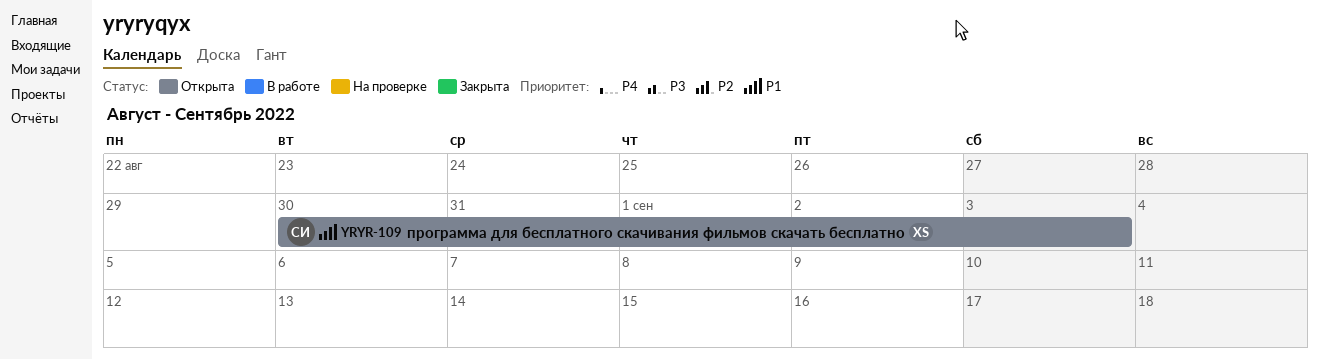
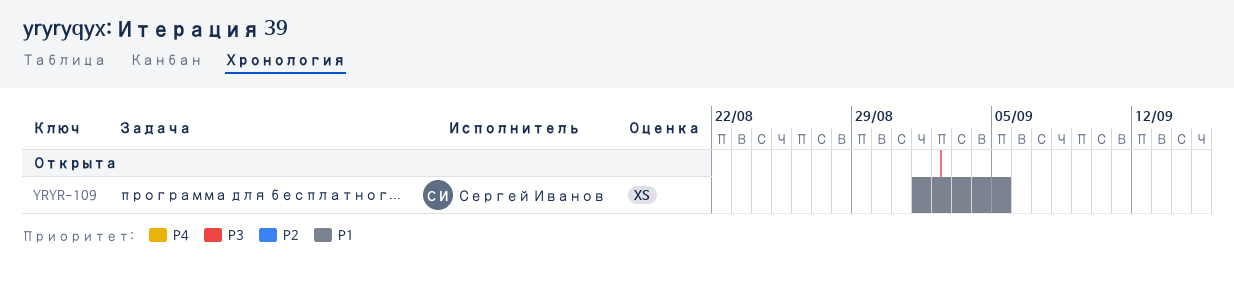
YRYR-109, start: Aug 30 -> Sep 1
YRYR-109, due: Sep 3 -> Sep 5

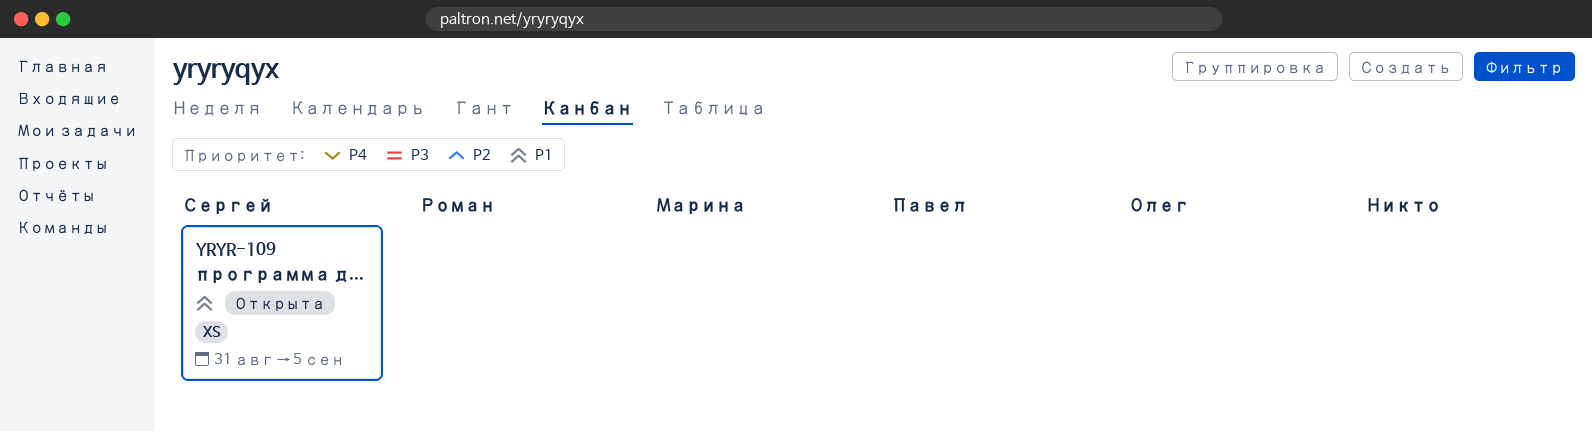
YRYR-109, start: Sep 1 -> Aug 31

